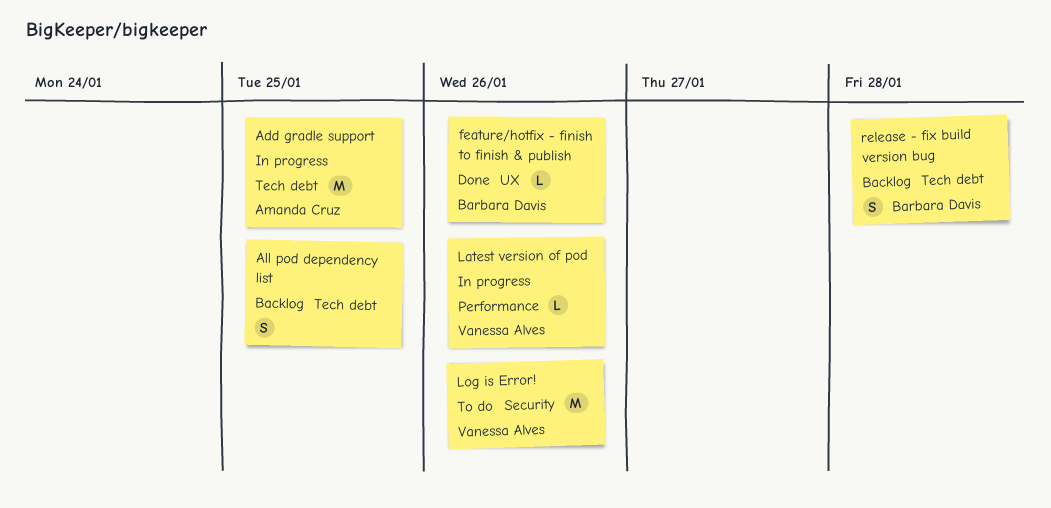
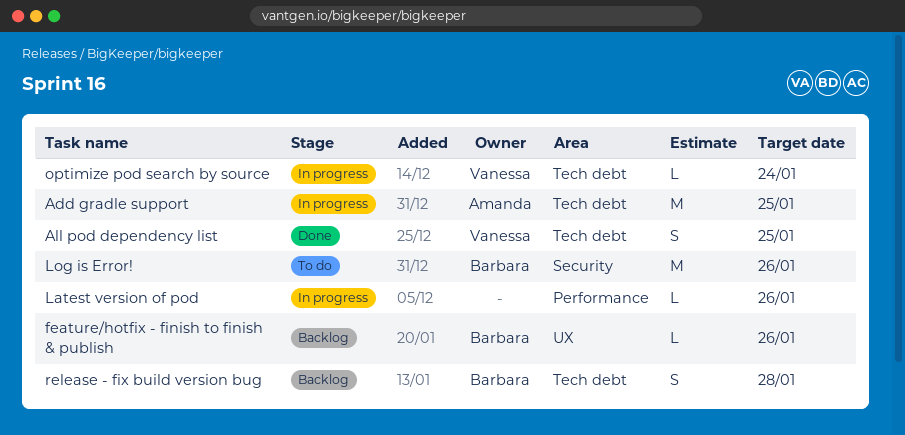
All pod dependency list, status: Backlog -> Done
All pod dependency list, owner: none -> Vanessa Alves
feature/hotfix - finish to finish & publish, status: Done -> Backlog
Latest version of pod, owner: Vanessa Alves -> none
Log is Error!, owner: Vanessa Alves -> Barbara Davis
optimize pod search by source: none -> present

